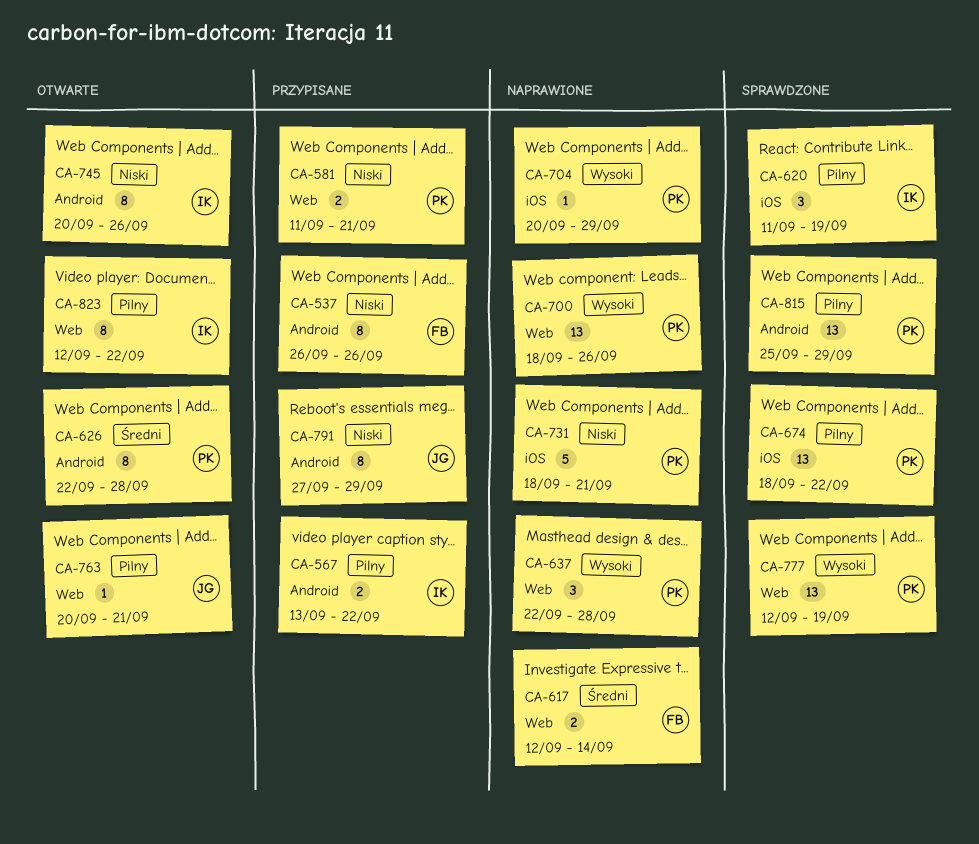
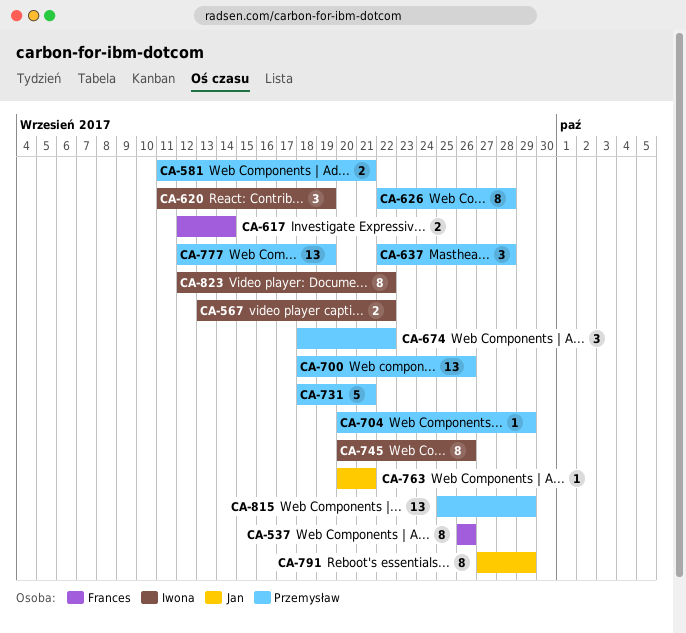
CA-674, estimate: 13 -> 3

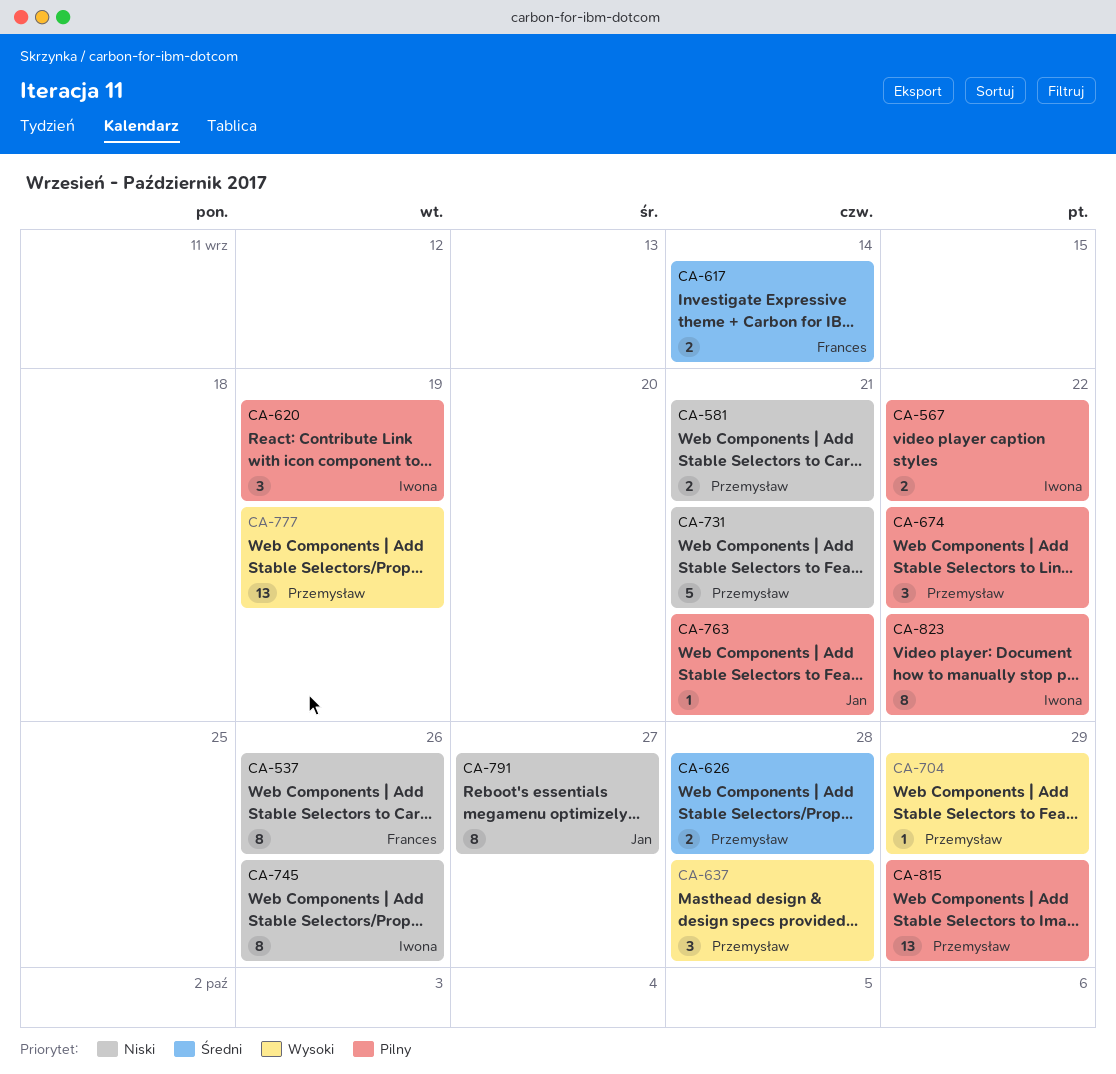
CA-626, estimate: 8 -> 2
CA-700: present -> none
CA-791, due: Sep 29 -> Sep 27

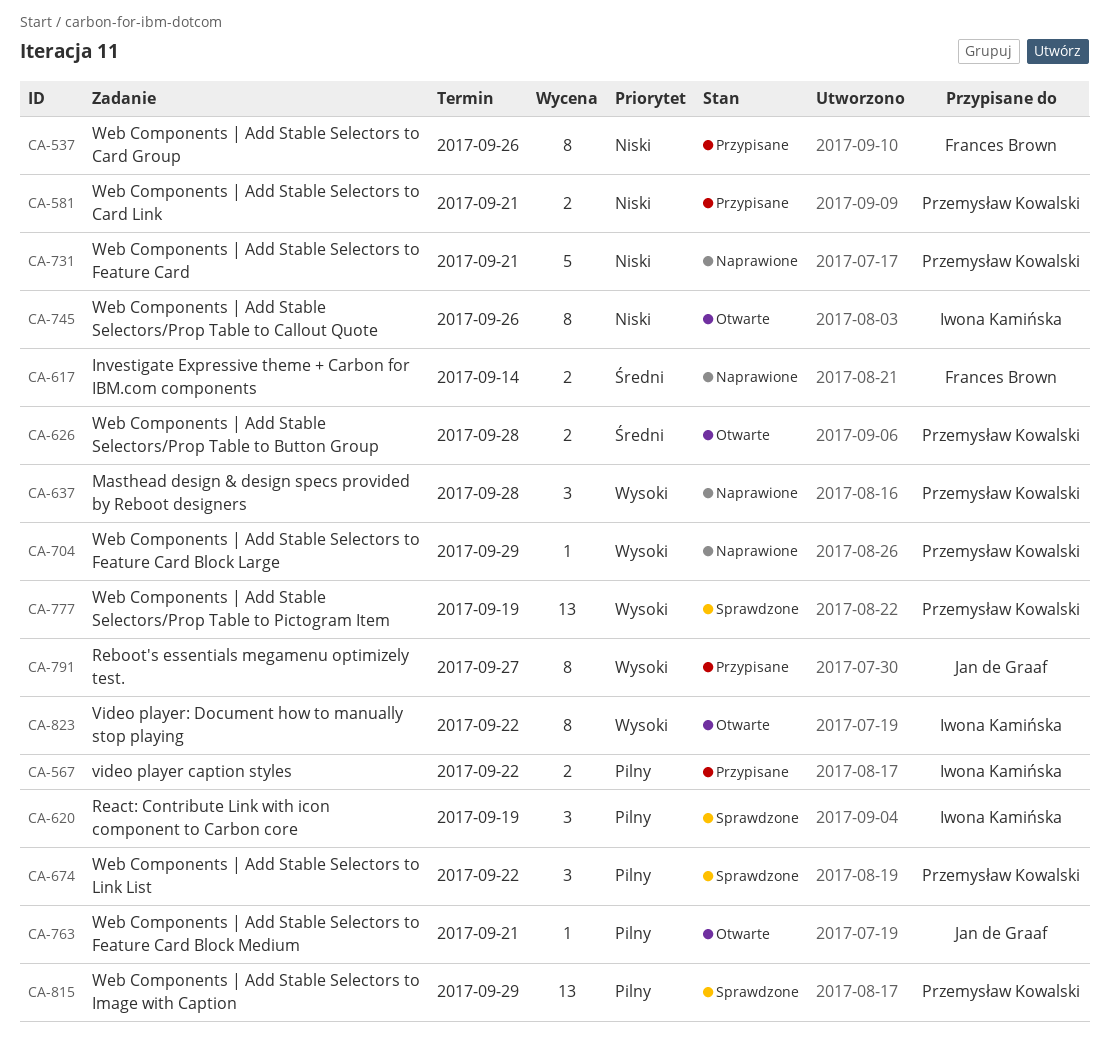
CA-791, priority: Niski -> Wysoki
CA-823, priority: Pilny -> Wysoki

